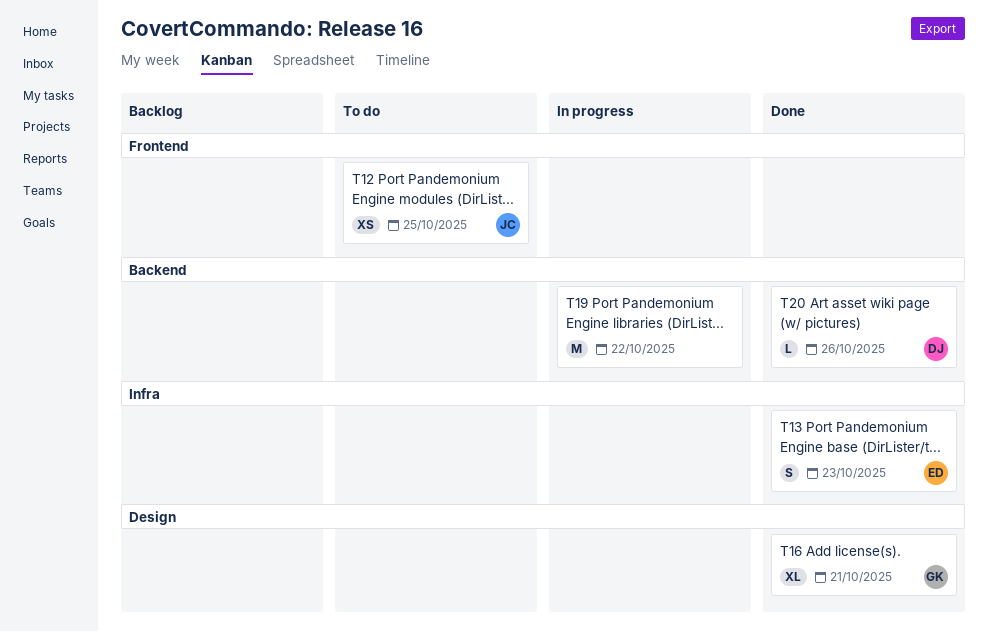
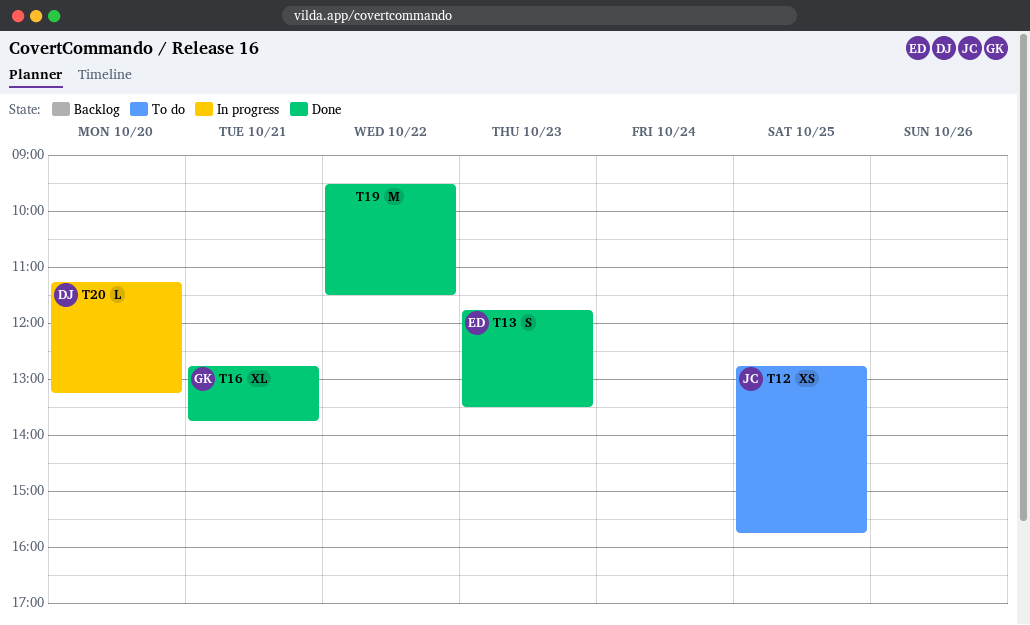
T19, status: In progress -> Done
T20, status: Done -> In progress
T20, day: Oct 26 -> Oct 20

